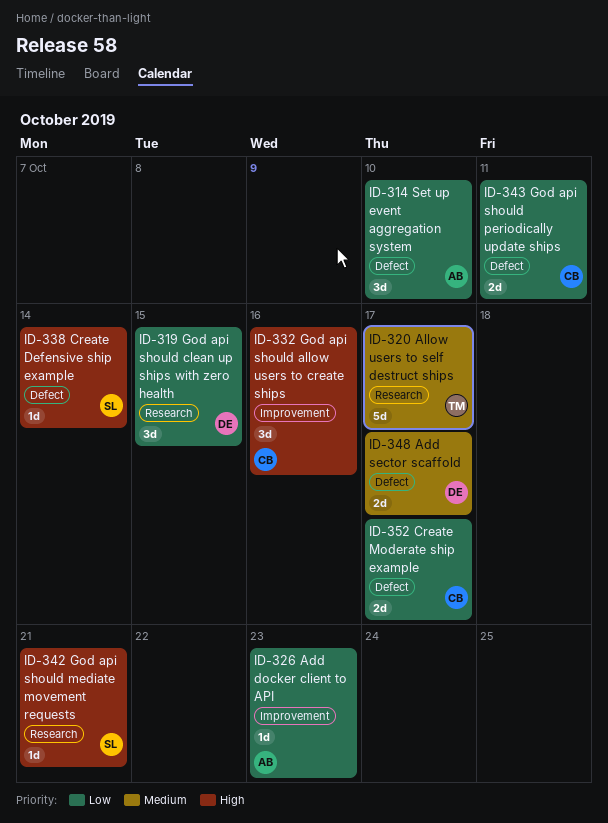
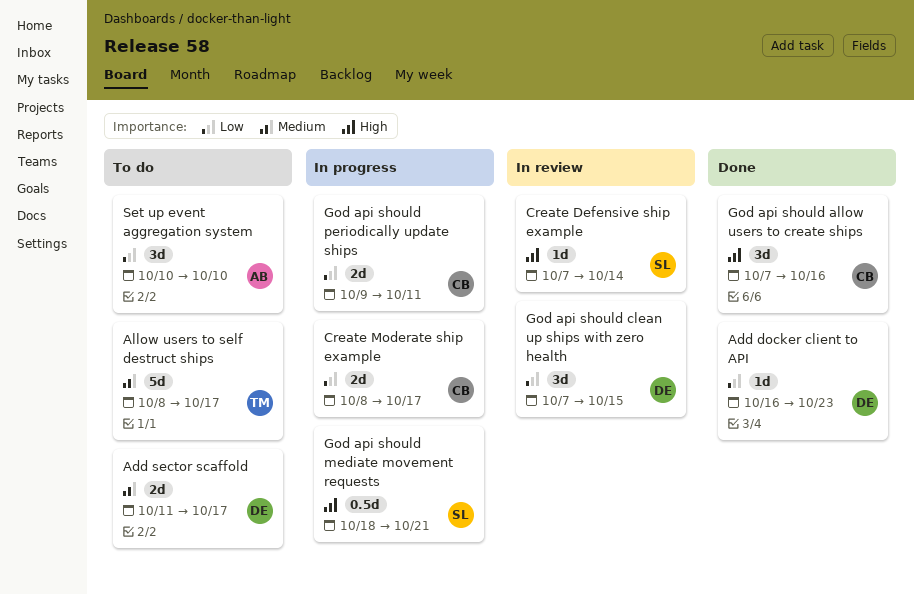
Add docker client to API, owner: AB -> DE
God api should mediate movement requests, estimate: 1d -> 0.5d

